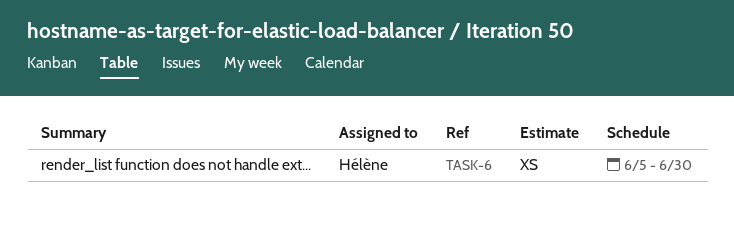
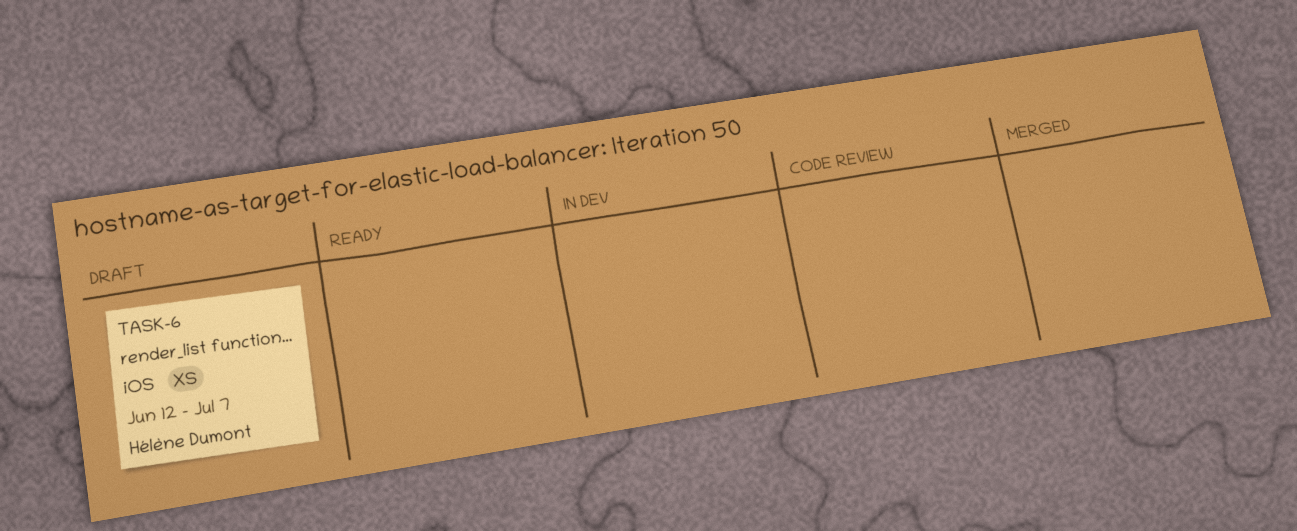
TASK-6, start: Jun 5 -> Jun 12
TASK-6, due: Jun 30 -> Jul 7

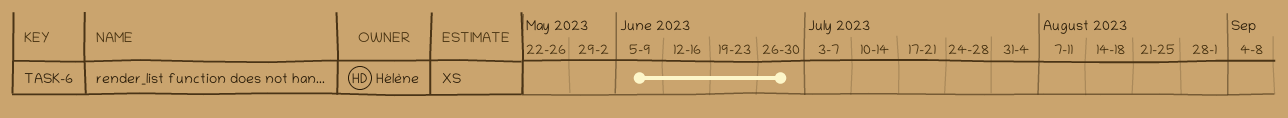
TASK-6, start: Jun 12 -> Jun 5
TASK-6, due: Jul 7 -> Jun 30

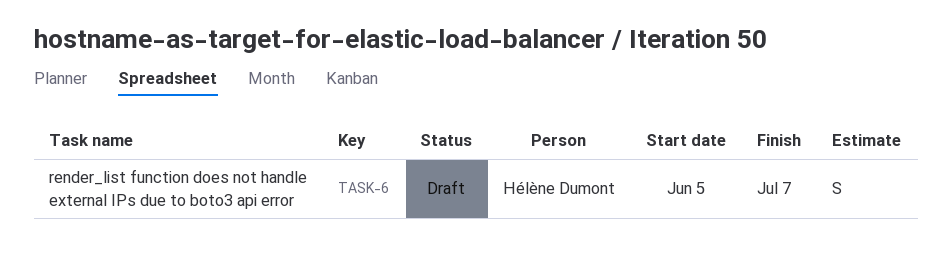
TASK-6, estimate: XS -> S
TASK-6, due: Jun 30 -> Jul 7

